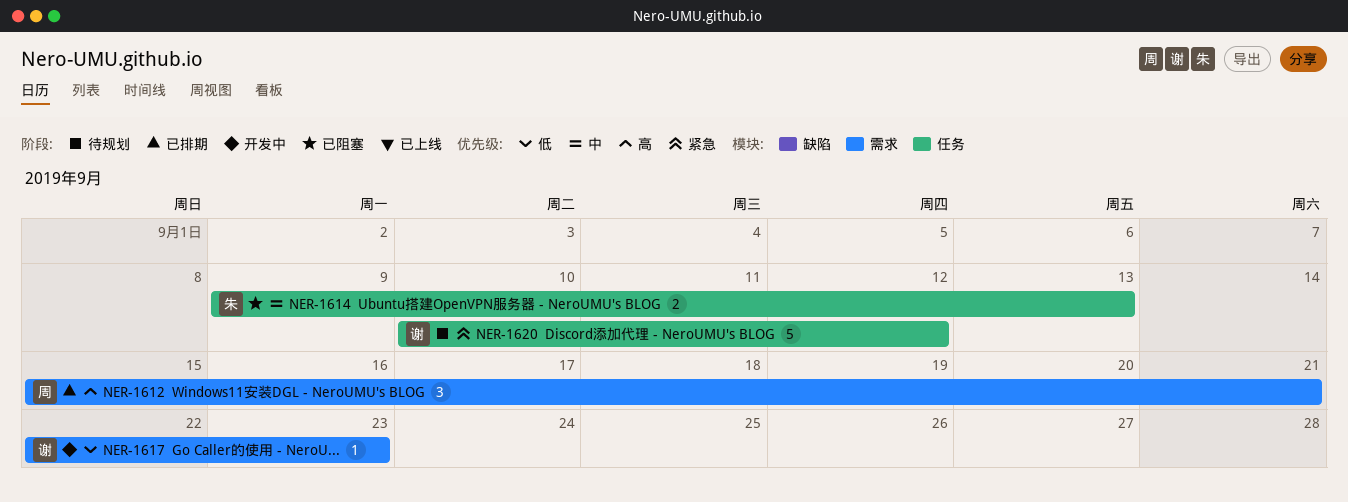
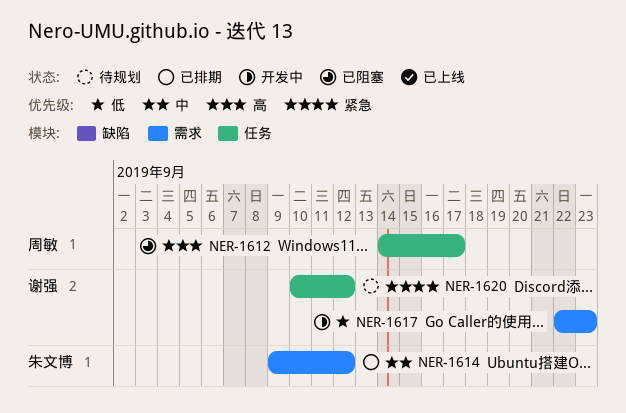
NER-1612, status: 已排期 -> 已阻塞
NER-1612, label: 需求 -> 任务
NER-1612, start: Sep 15 -> Sep 14
NER-1612, due: Sep 21 -> Sep 17
NER-1614, status: 已阻塞 -> 已排期
NER-1614, label: 任务 -> 需求
NER-1614, due: Sep 13 -> Sep 12

